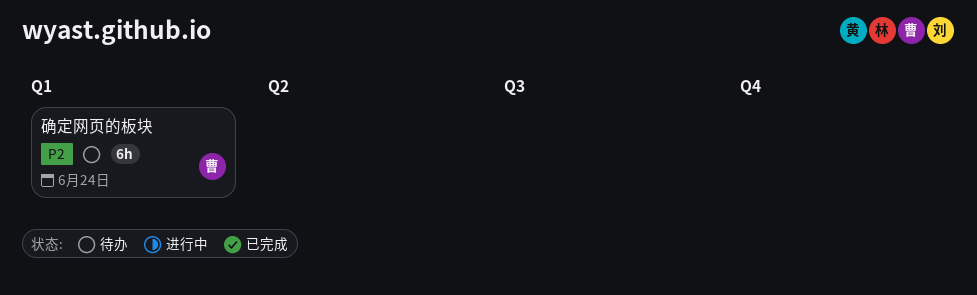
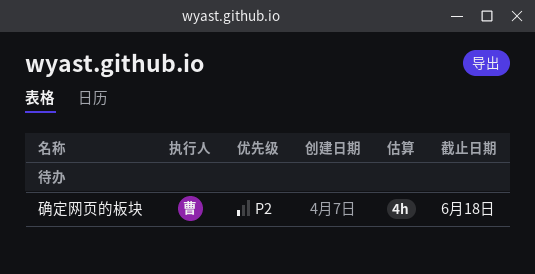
确定网页的板块, estimate: 6h -> 4h
确定网页的板块, due: Jun 24 -> Jun 18

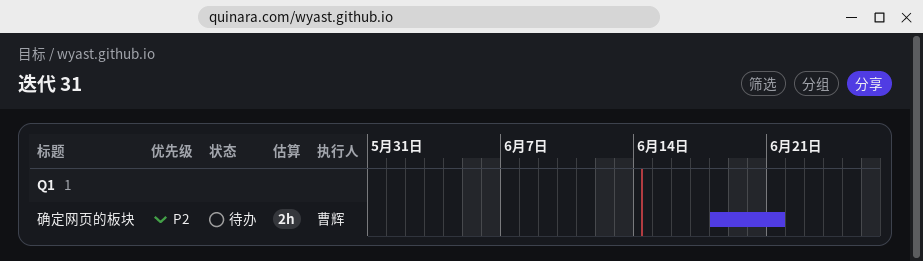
确定网页的板块, estimate: 4h -> 2h
确定网页的板块, due: Jun 18 -> Jun 21

